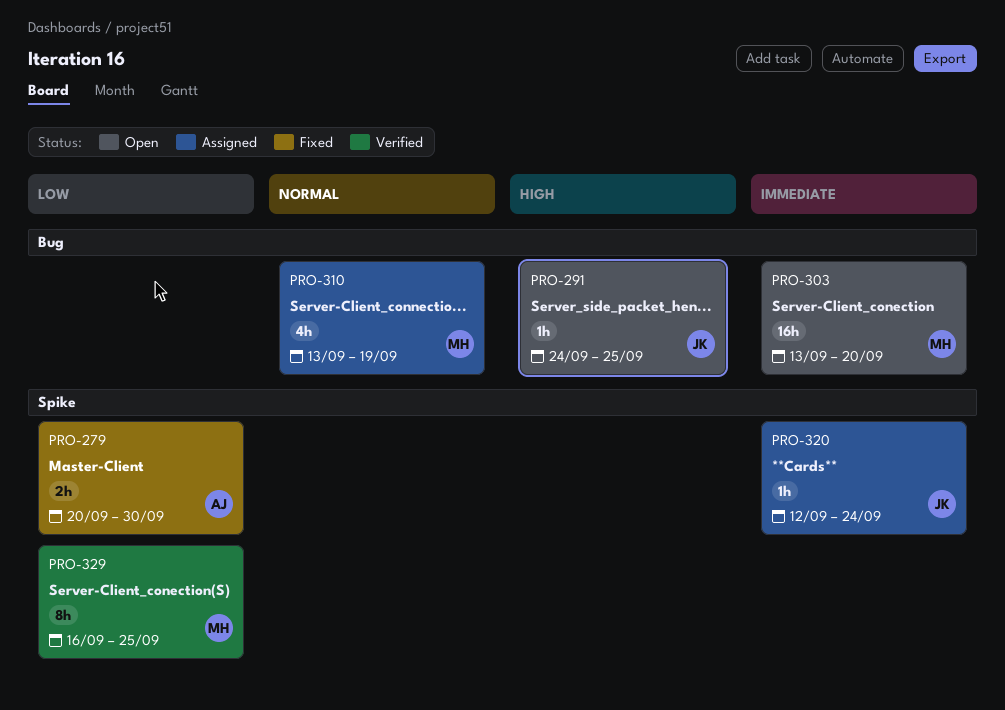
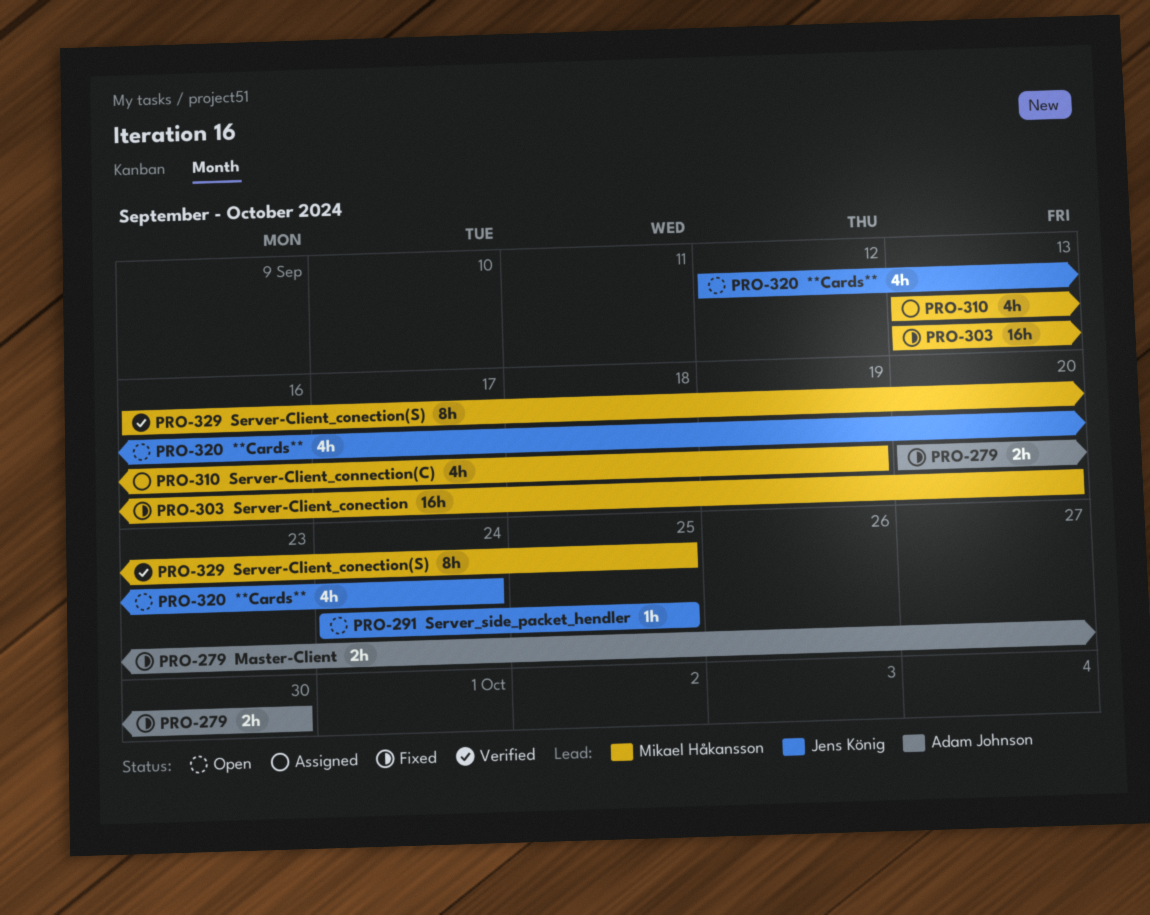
PRO-303, status: Open -> Fixed
PRO-320, status: Assigned -> Open
PRO-320, estimate: 1h -> 4h

